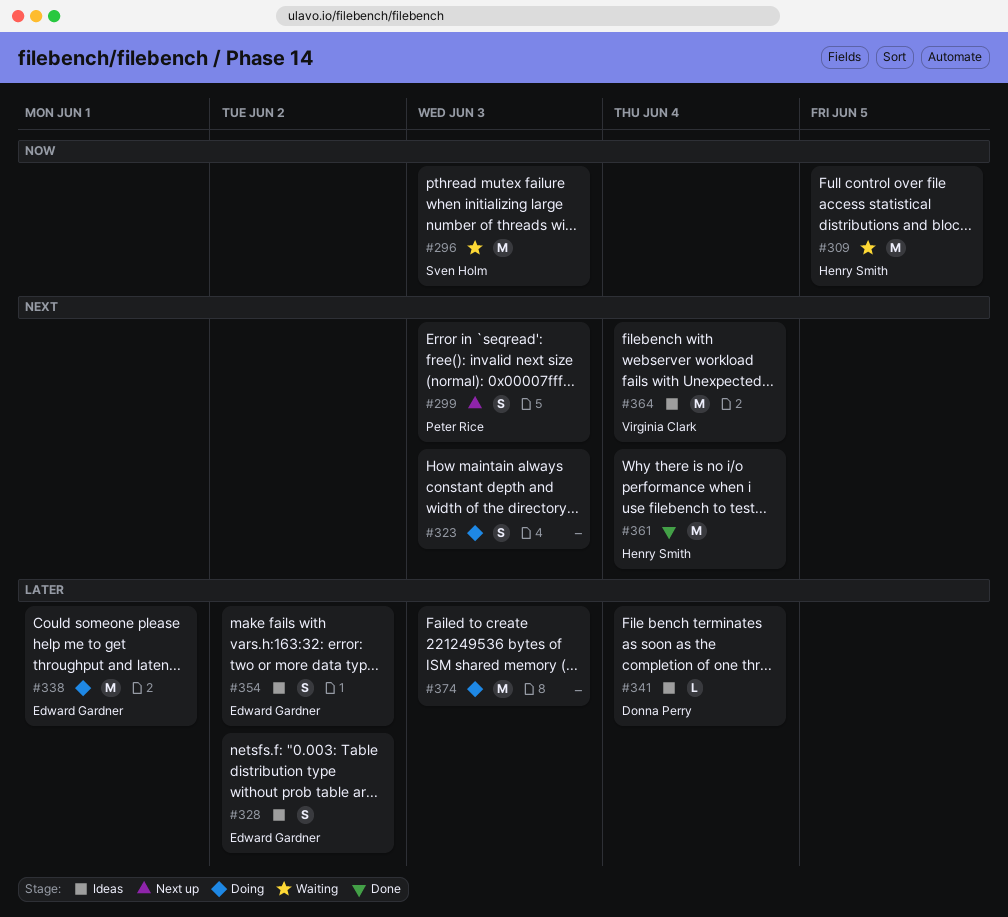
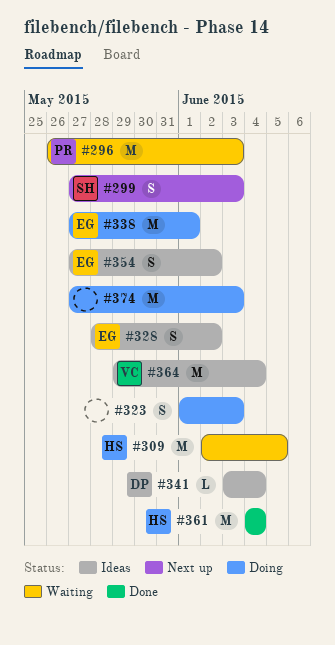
#296, owner: Sven Holm -> Peter Rice
#299, owner: Peter Rice -> Sven Holm

